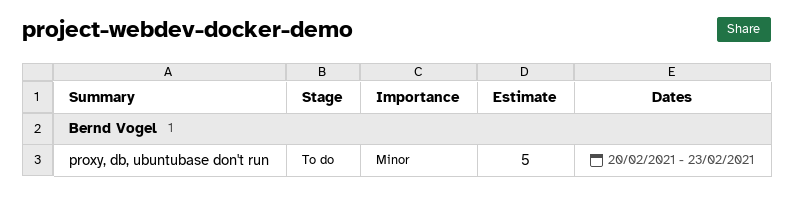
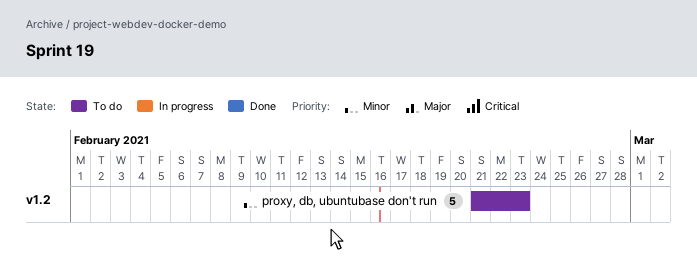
proxy, db, ubuntubase don't run, start: Feb 20 -> Feb 21

